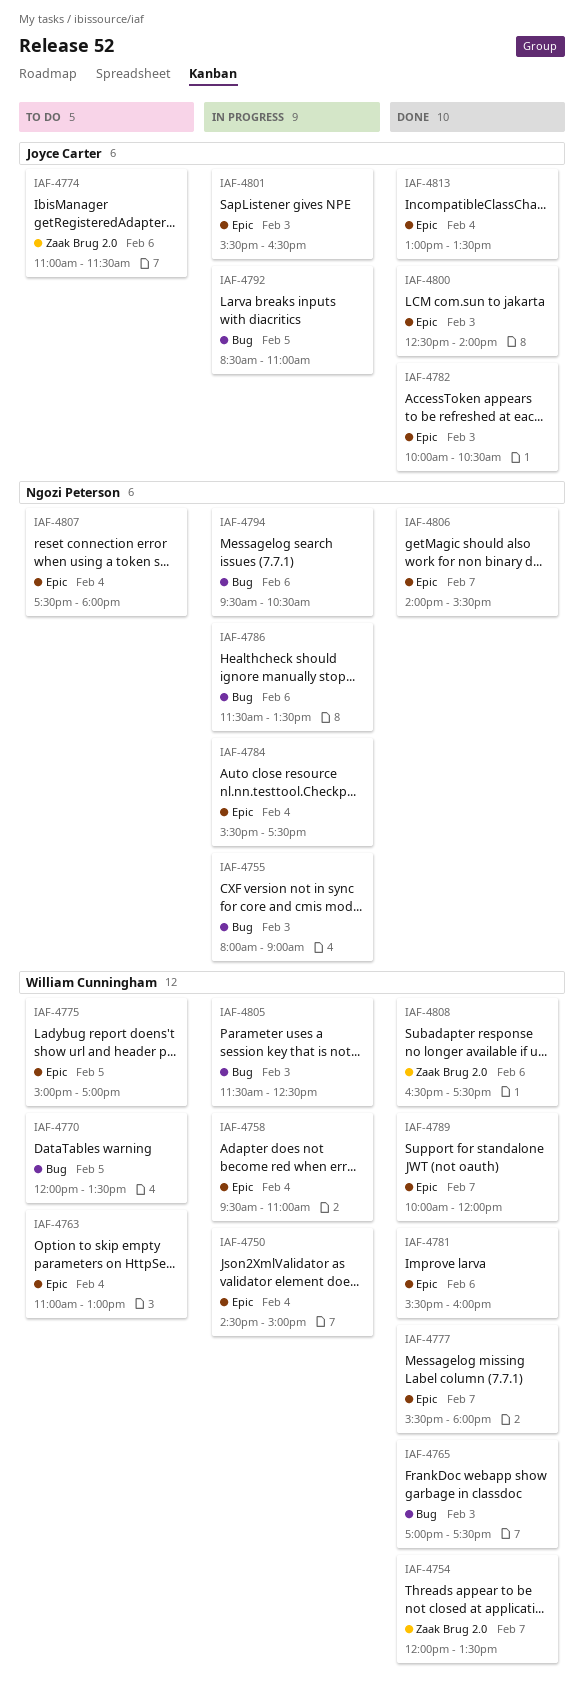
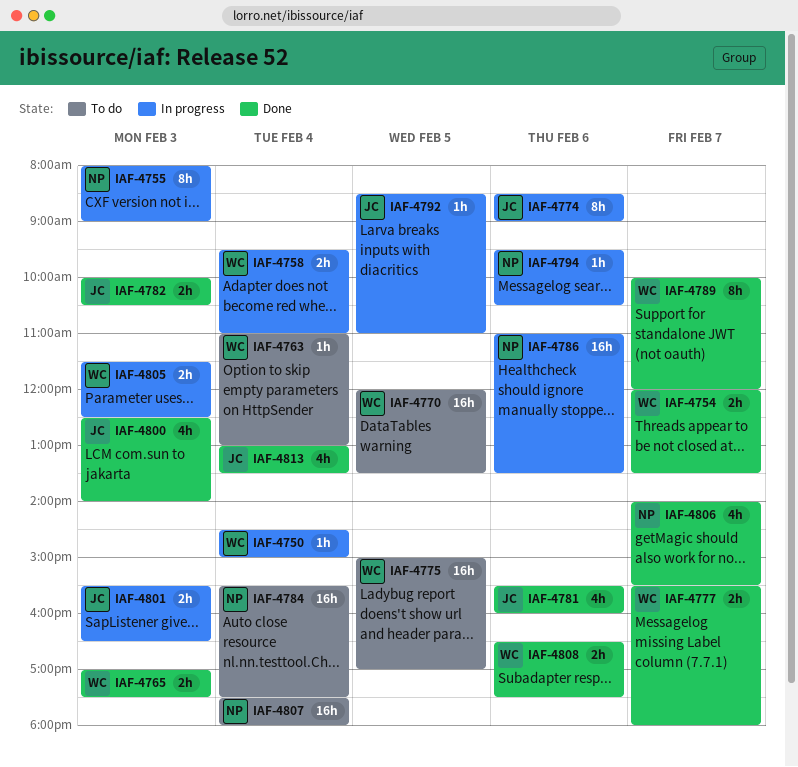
IAF-4774, status: To do -> In progress
IAF-4774, begins: 11:00 -> 08:30
IAF-4774, ends: 11:30 -> 09:00
IAF-4781, owner: William Cunningham -> Joyce Carter
IAF-4784, status: In progress -> To do
IAF-4786, begins: 11:30 -> 11:00

